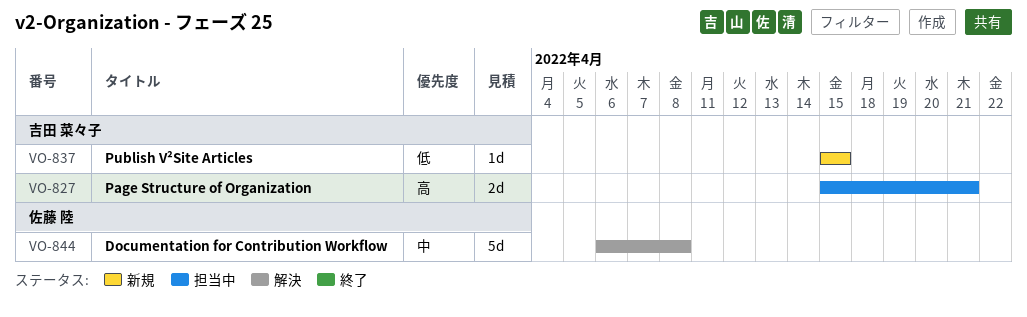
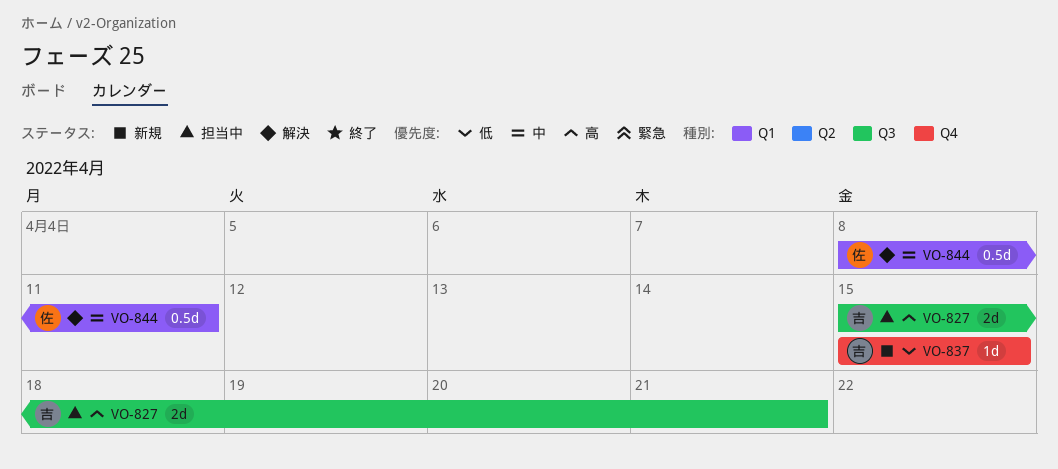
VO-844, estimate: 5d -> 0.5d
VO-844, start: Apr 6 -> Apr 8
VO-844, due: Apr 8 -> Apr 11

